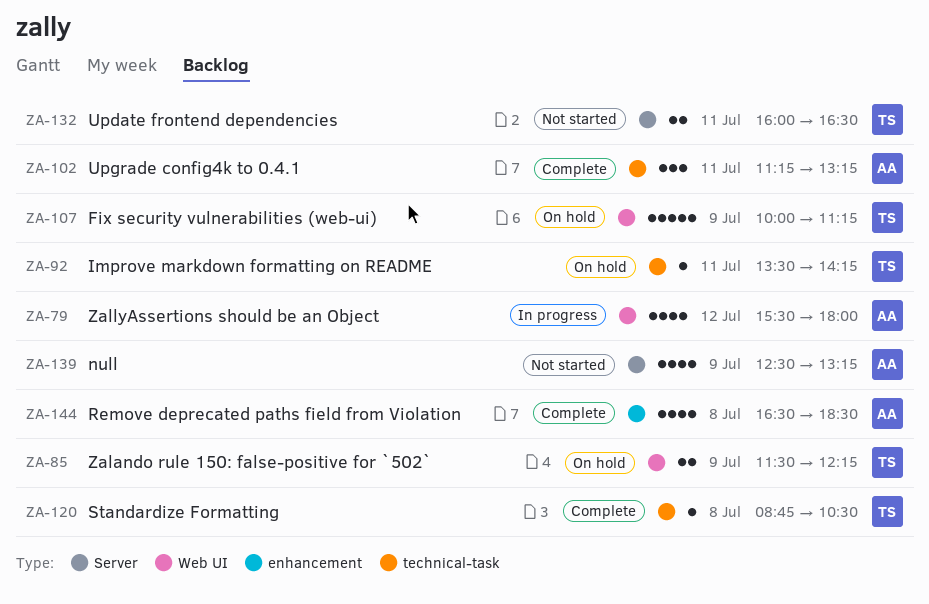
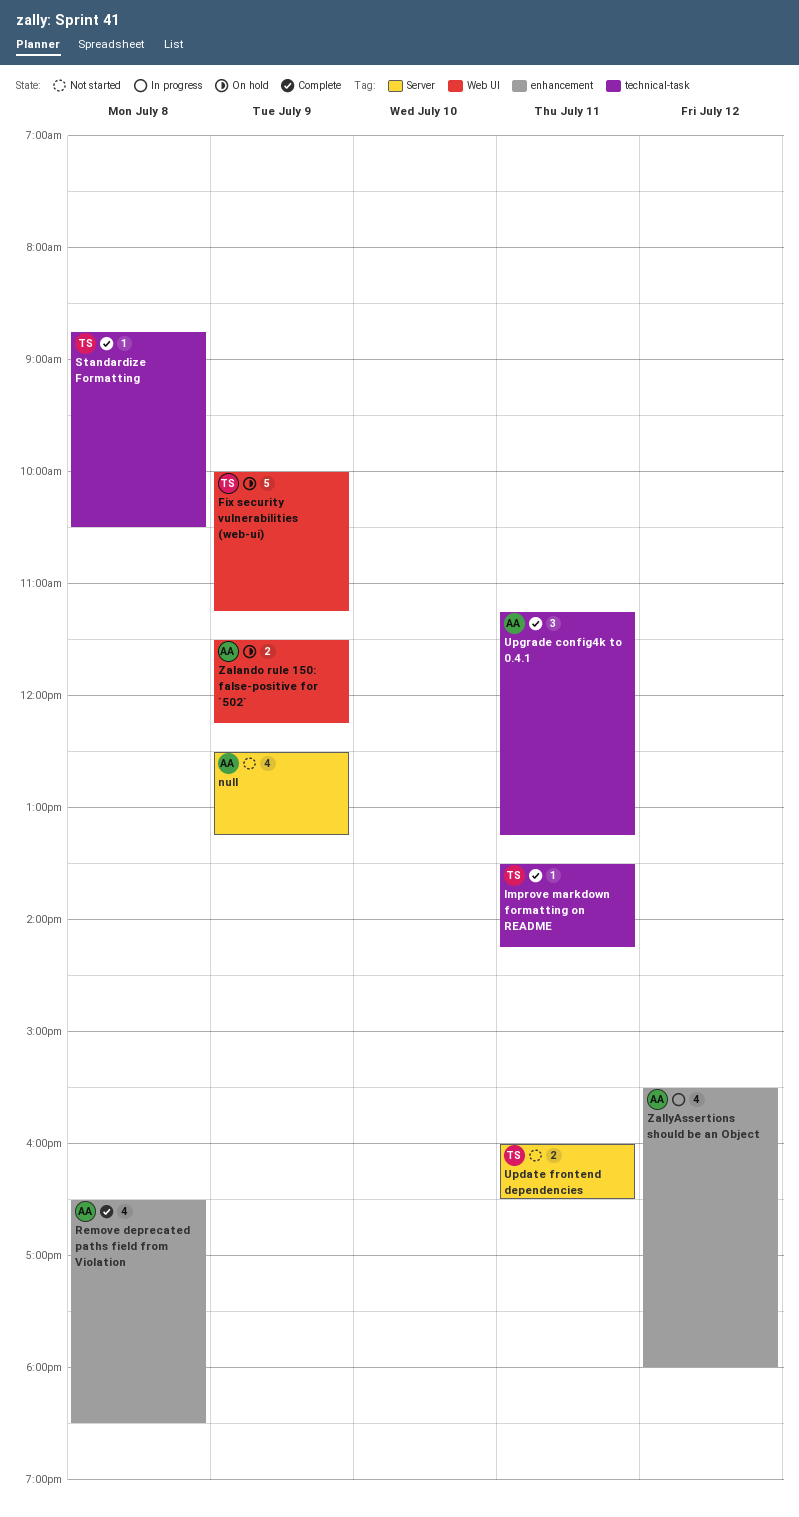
Improve markdown formatting on README, status: On hold -> Complete
Zalando rule 150: false-positive for `502`, owner: TS -> AA
ZallyAssertions should be an Object, label: Web UI -> enhancement

